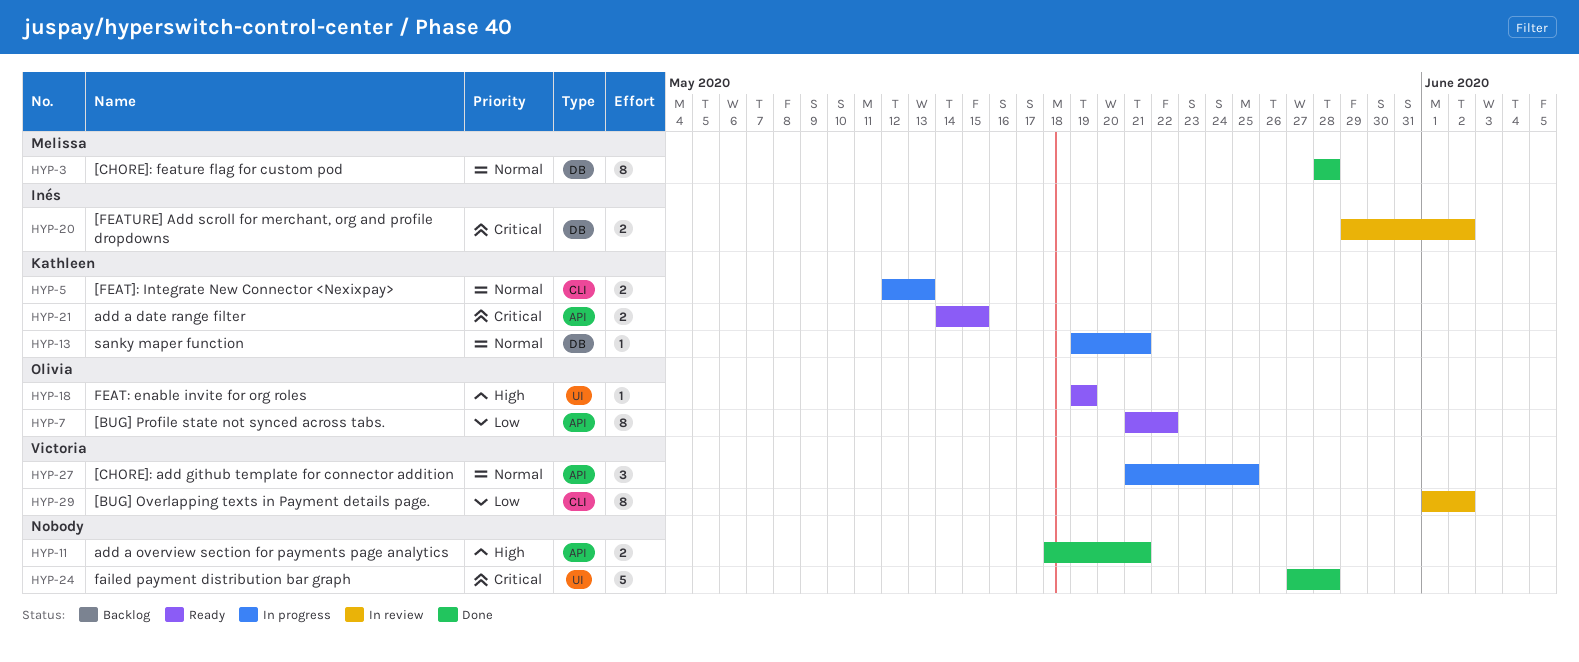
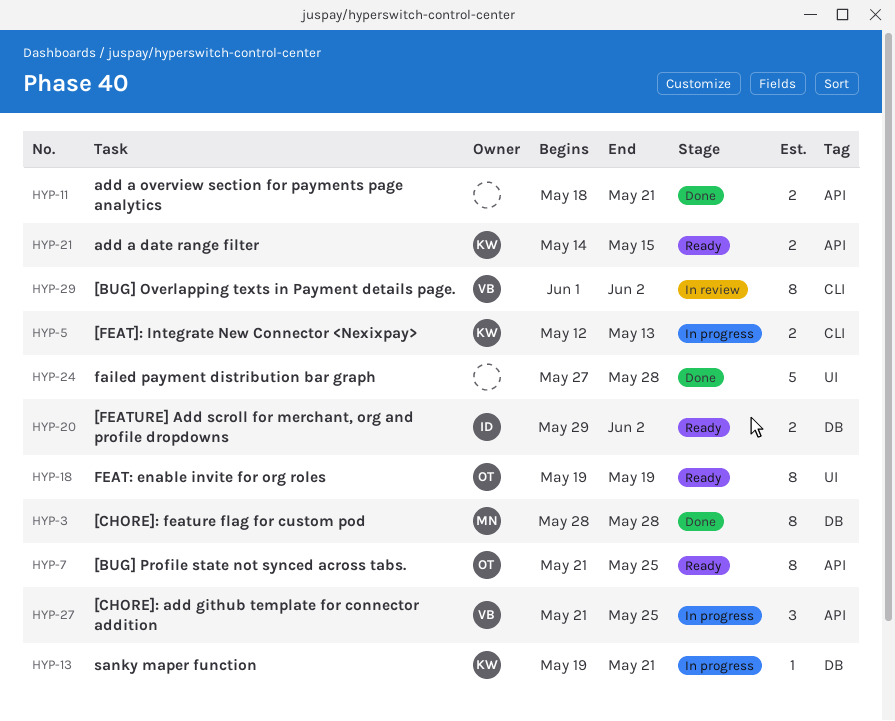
HYP-7, due: May 22 -> May 25
HYP-18, estimate: 1 -> 8
HYP-20, status: In review -> Ready

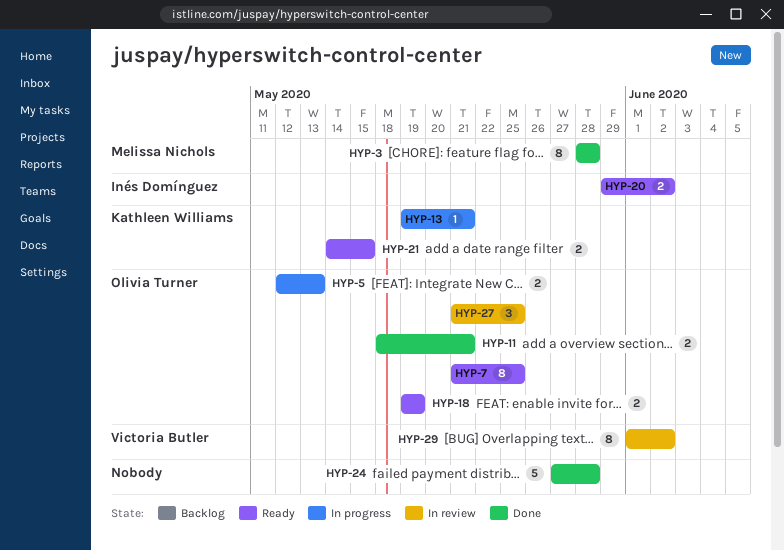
HYP-5, owner: Kathleen Williams -> Olivia Turner
HYP-11, owner: none -> Olivia Turner
HYP-18, estimate: 8 -> 2
HYP-27, status: In progress -> In review
HYP-27, owner: Victoria Butler -> Olivia Turner

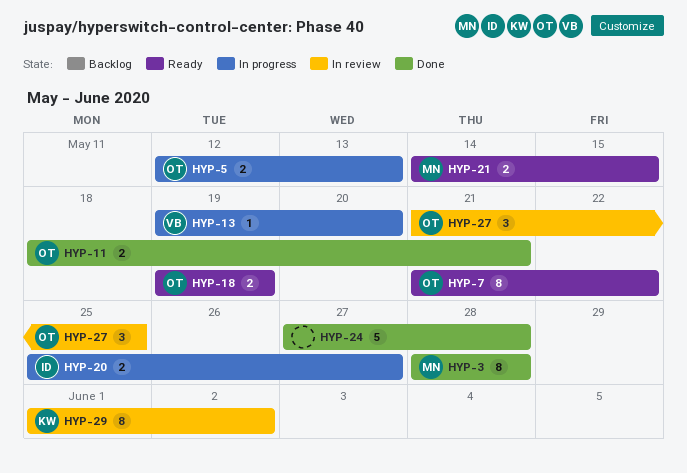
HYP-7, due: May 25 -> May 22
HYP-13, owner: Kathleen Williams -> Victoria Butler
HYP-13, due: May 21 -> May 20
HYP-20, status: Ready -> In progress
HYP-20, start: May 29 -> May 25
HYP-20, due: Jun 2 -> May 27
HYP-21, owner: Kathleen Williams -> Melissa Nichols
HYP-29, owner: Victoria Butler -> Kathleen Williams

